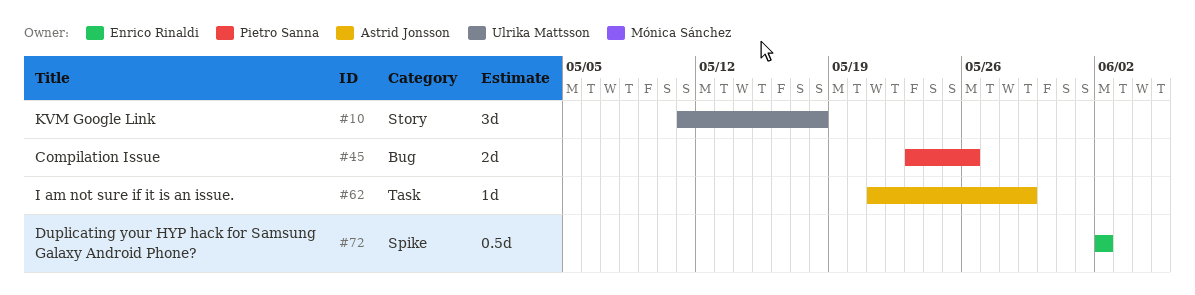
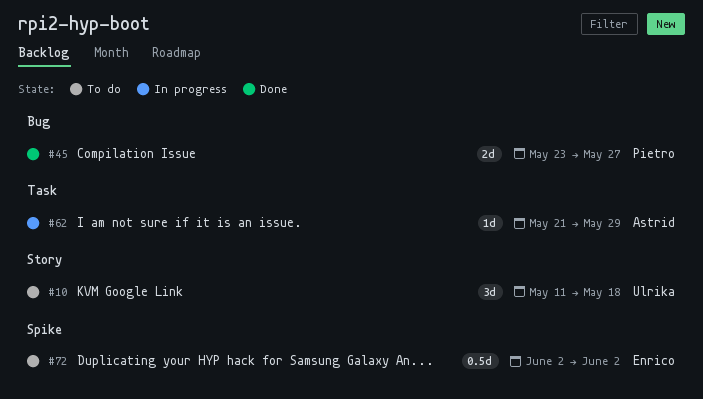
#45, due: May 26 -> May 27

